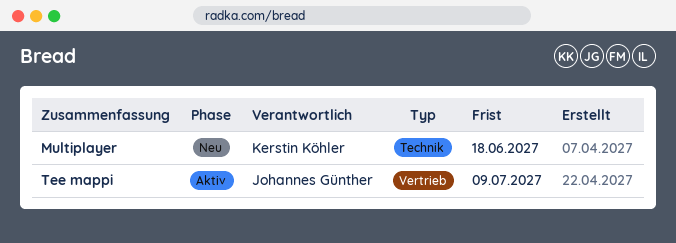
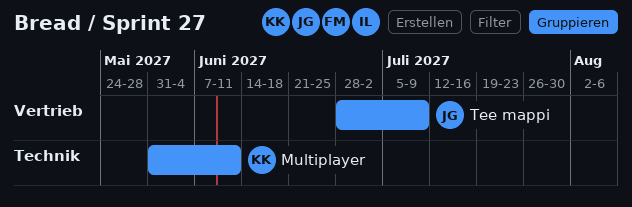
Multiplayer, due: Jun 18 -> Jun 11

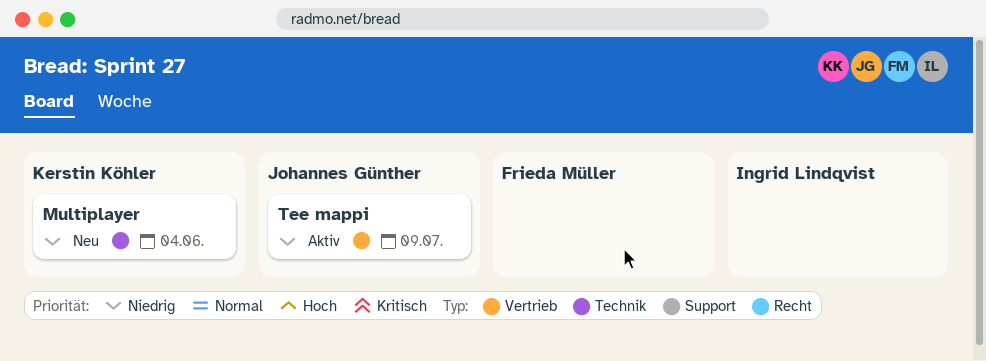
Multiplayer, due: Jun 11 -> Jun 4

